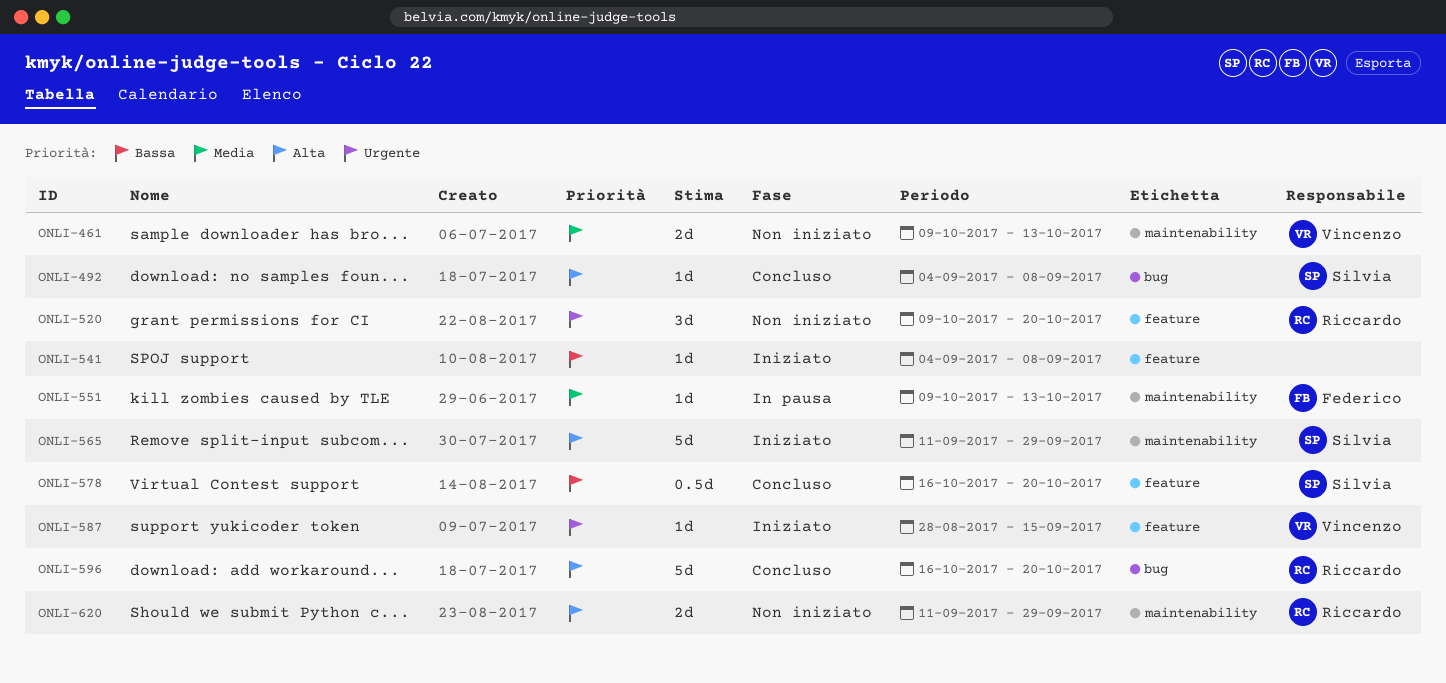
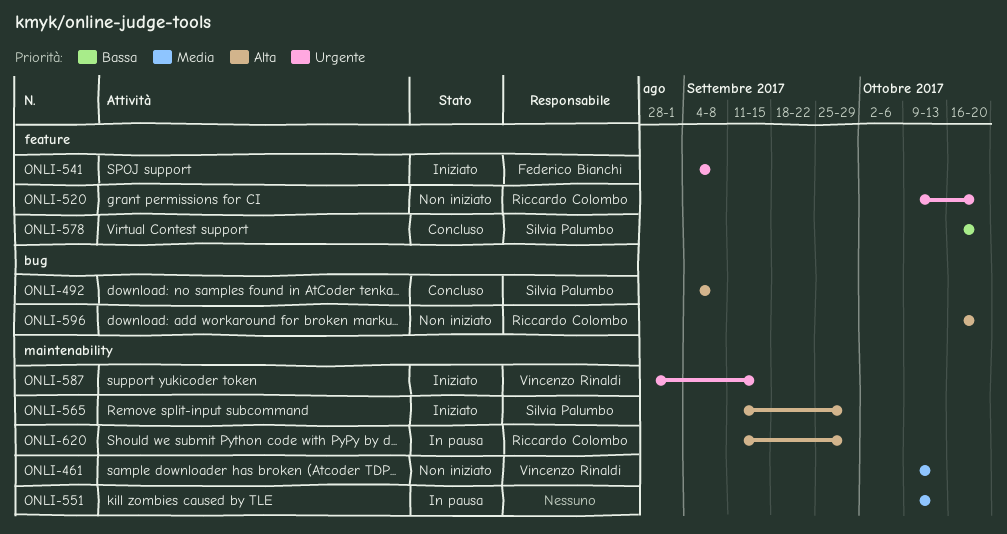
ONLI-541, owner: none -> Federico Bianchi
ONLI-541, priority: Bassa -> Urgente
ONLI-551, owner: Federico Bianchi -> none
ONLI-587, label: feature -> maintenability
ONLI-596, status: Concluso -> Non iniziato
ONLI-620, status: Non iniziato -> In pausa

